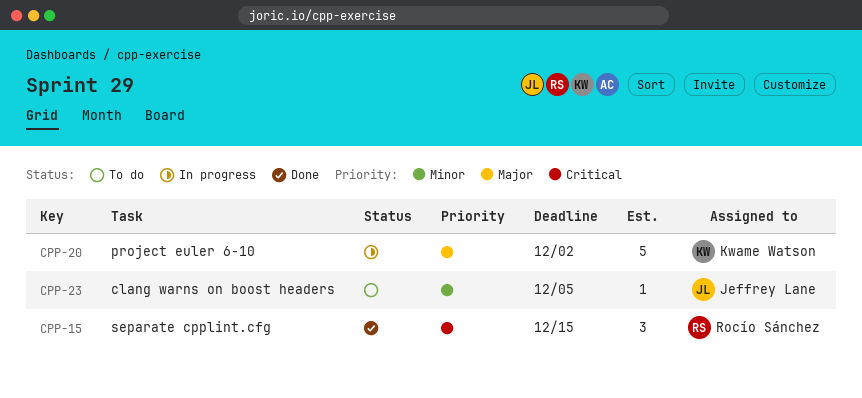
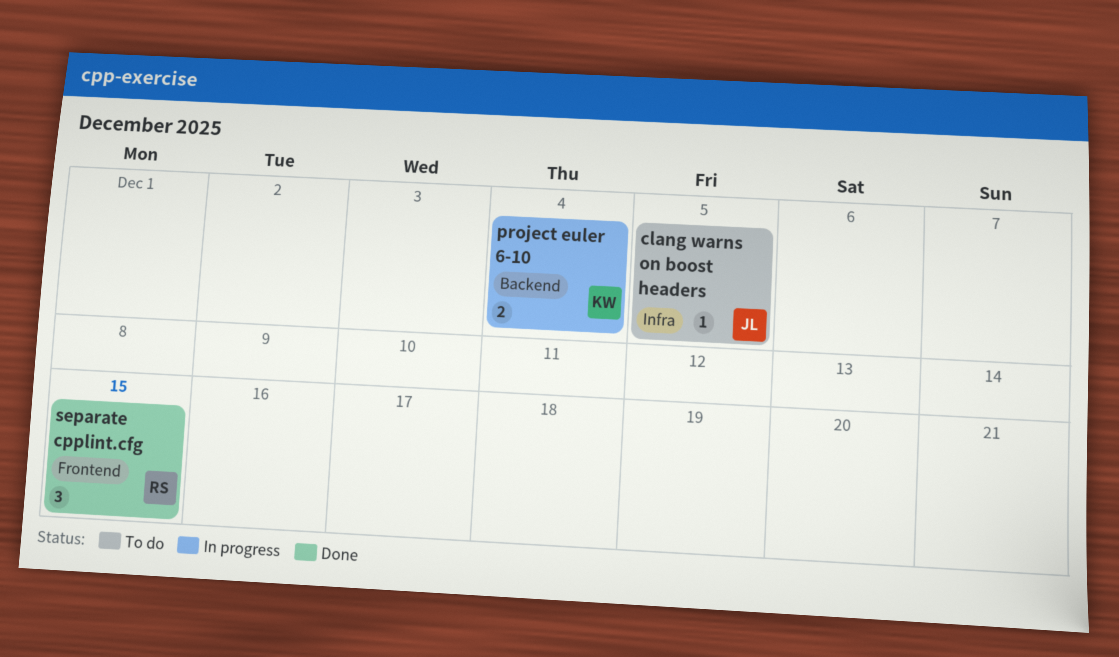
project euler 6-10, estimate: 5 -> 2
project euler 6-10, due: Dec 2 -> Dec 4

